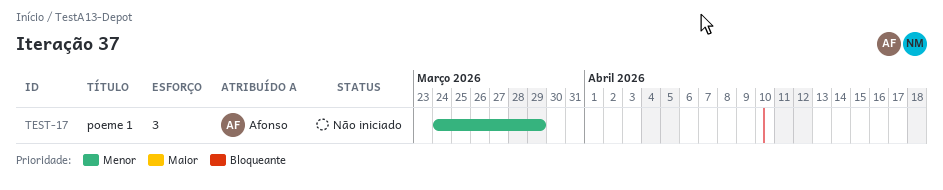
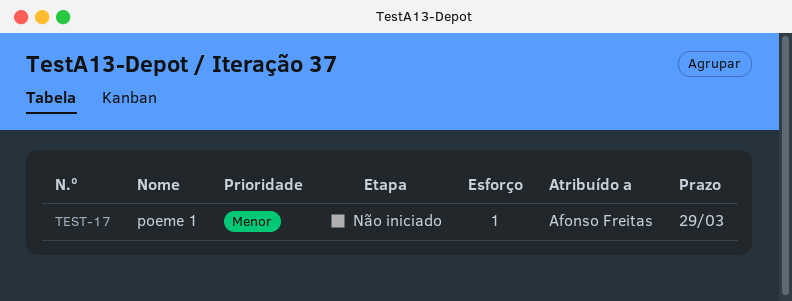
TEST-17, estimate: 3 -> 1

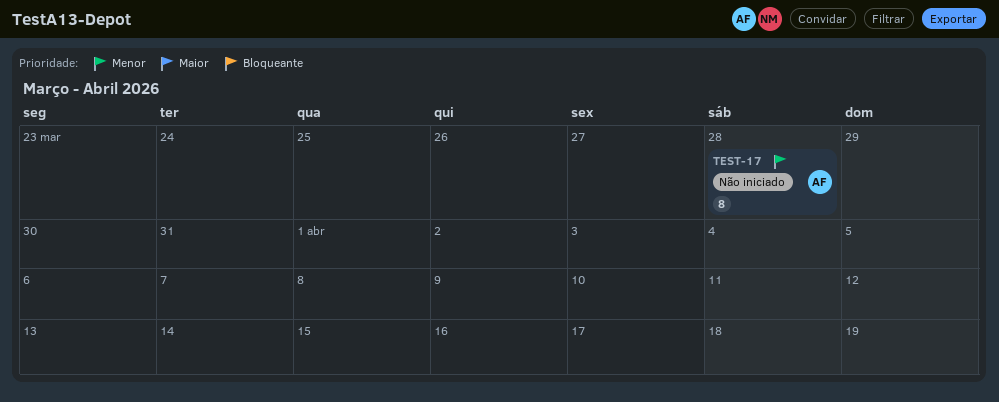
TEST-17, estimate: 1 -> 8
TEST-17, due: Mar 29 -> Mar 28

